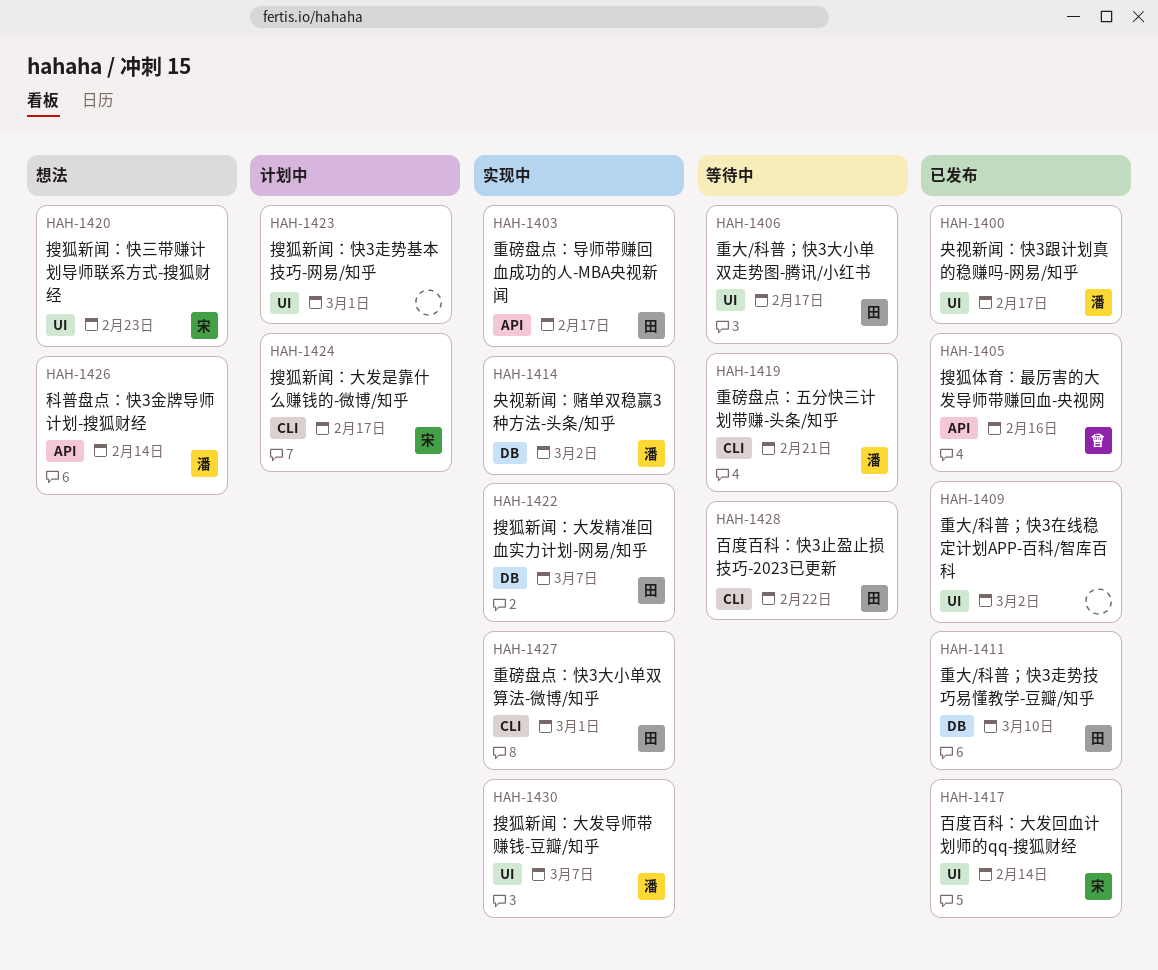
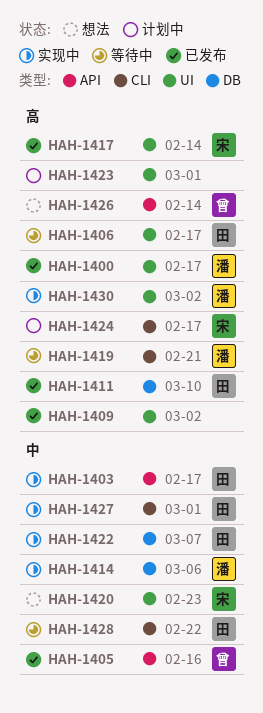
HAH-1414, due: Mar 2 -> Mar 6
HAH-1426, owner: 潘 -> 曾
HAH-1430, due: Mar 7 -> Mar 2

